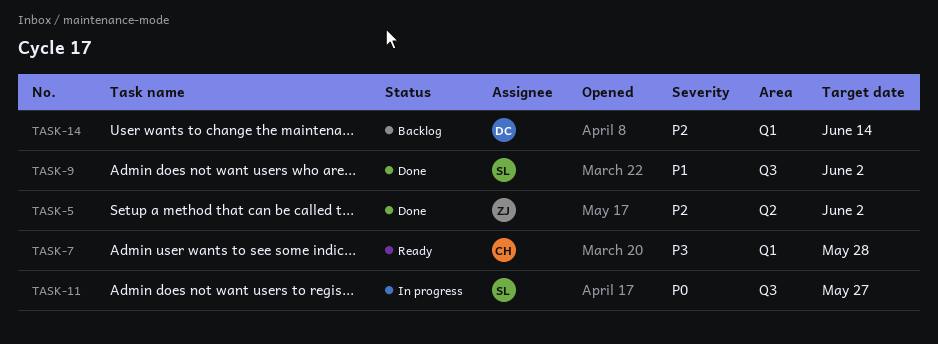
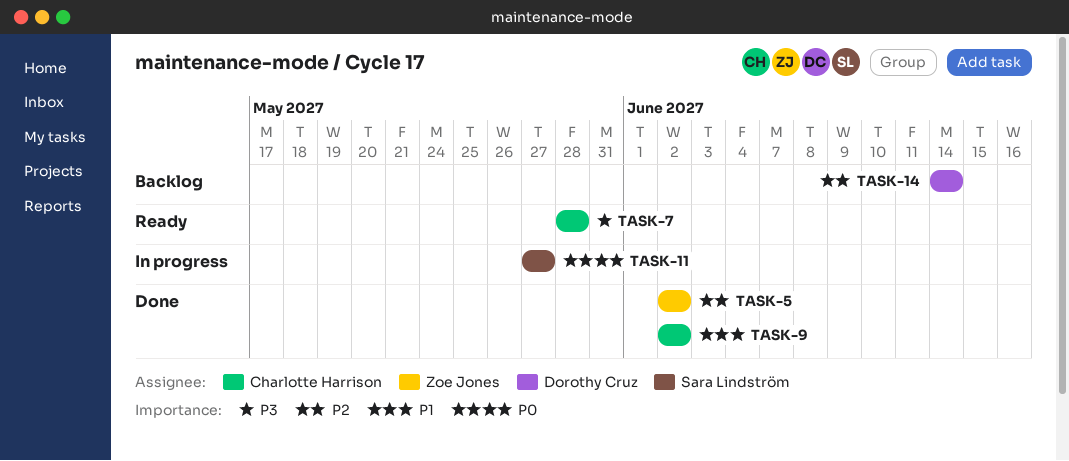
TASK-9, owner: Sara Lindström -> Charlotte Harrison

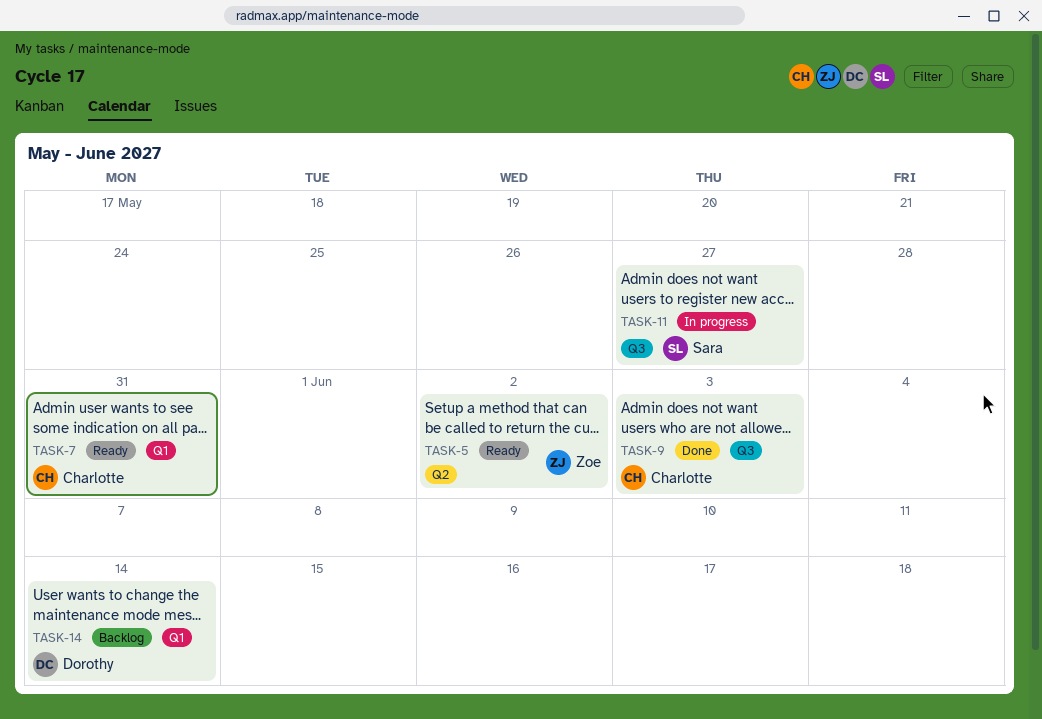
TASK-5, status: Done -> Ready
TASK-7, due: May 28 -> May 31
TASK-9, due: Jun 2 -> Jun 3

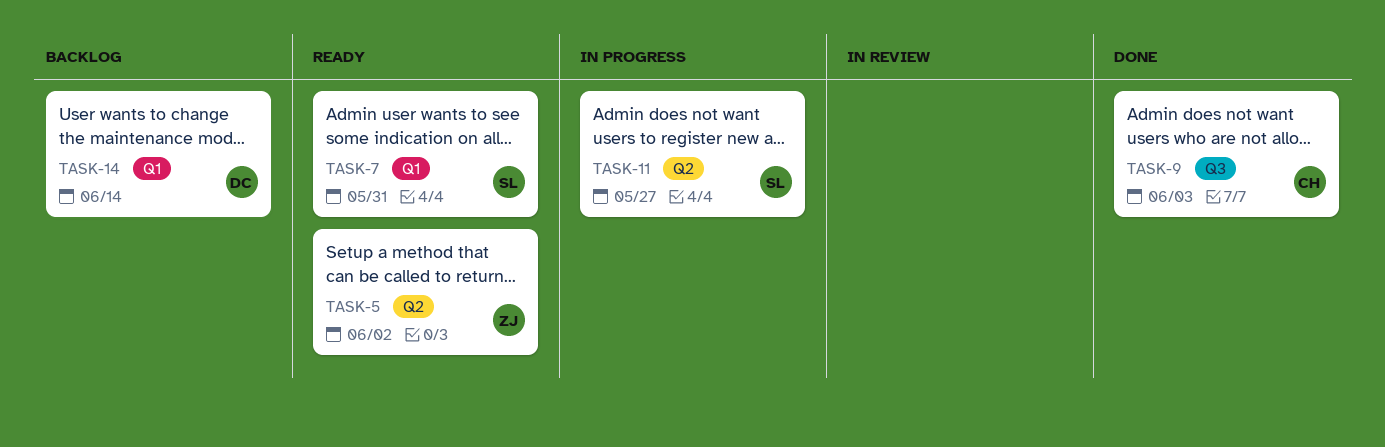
TASK-7, owner: Charlotte -> Sara
TASK-11, label: Q3 -> Q2

